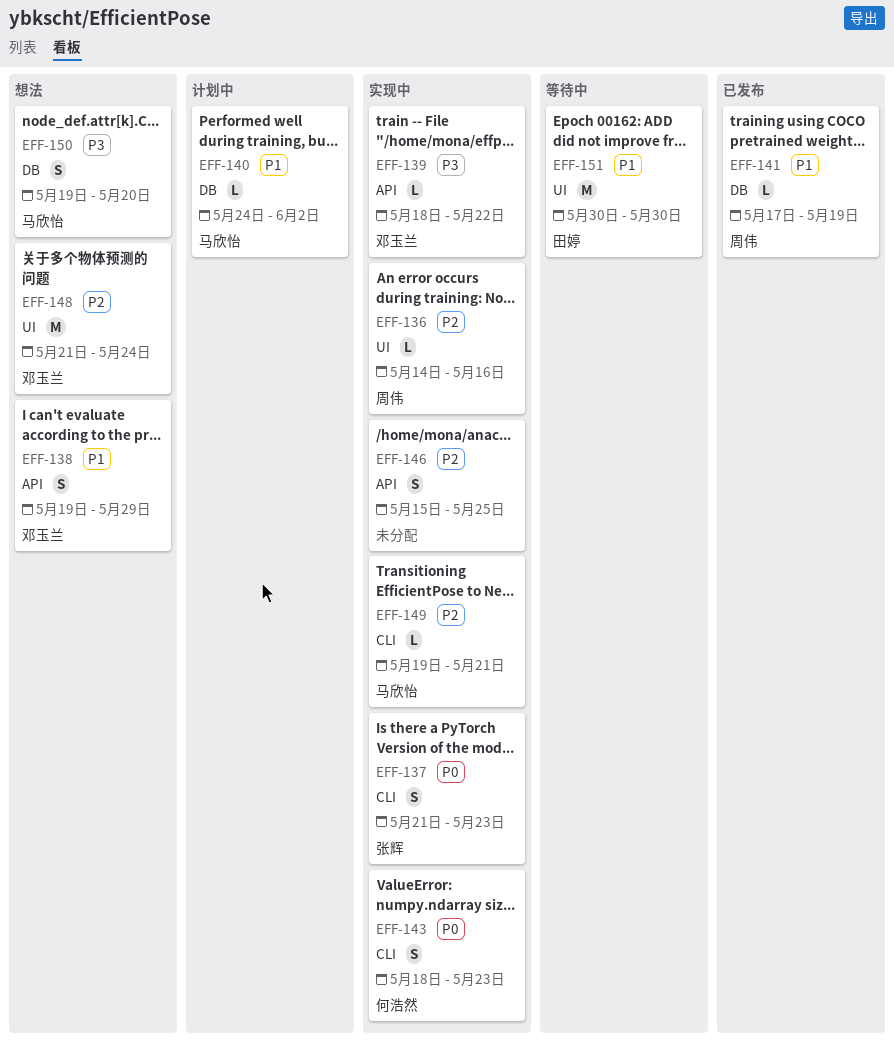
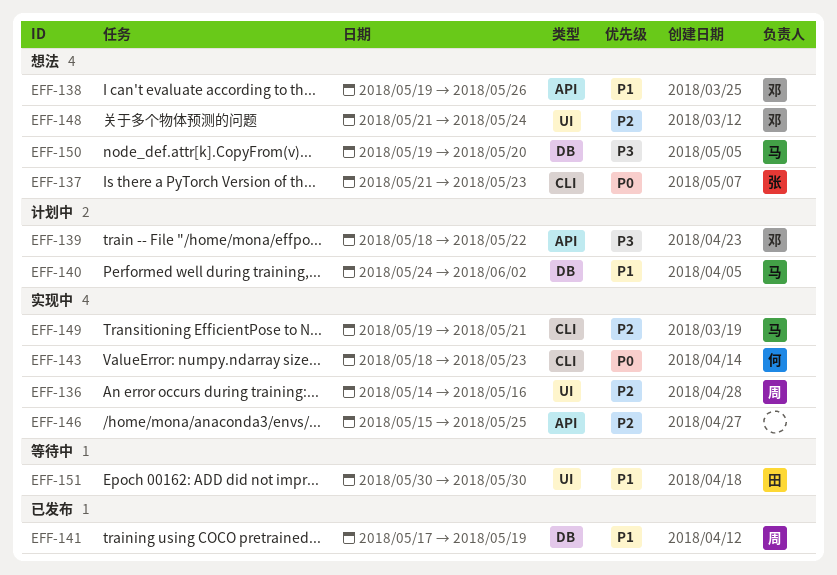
EFF-137, status: 实现中 -> 想法
EFF-138, due: May 29 -> May 26
EFF-139, status: 实现中 -> 计划中

